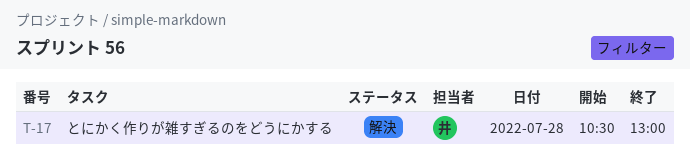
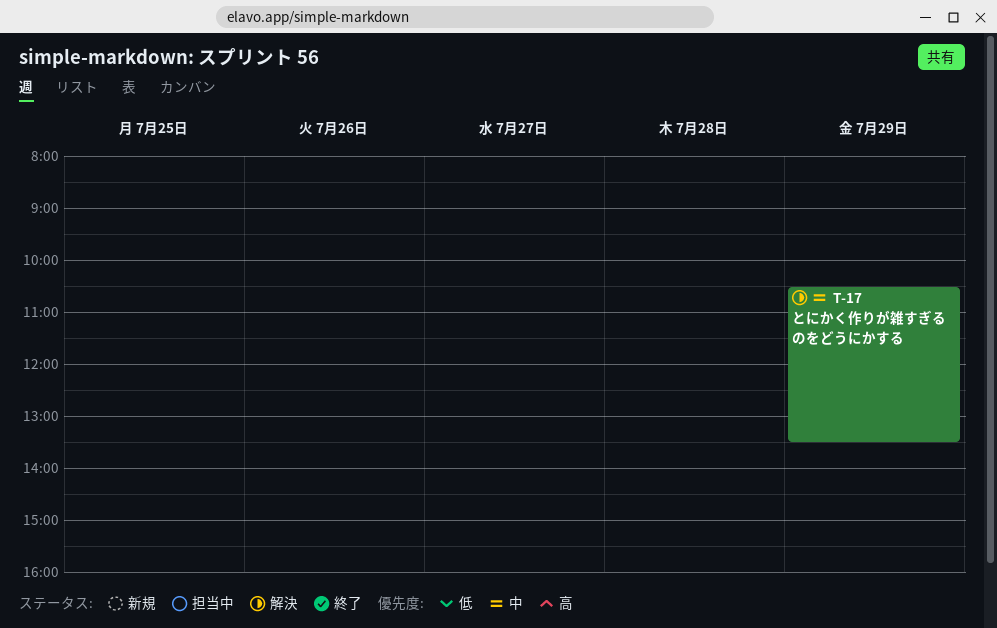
T-17, day: Jul 28 -> Jul 29
T-17, ends: 13:00 -> 13:30

